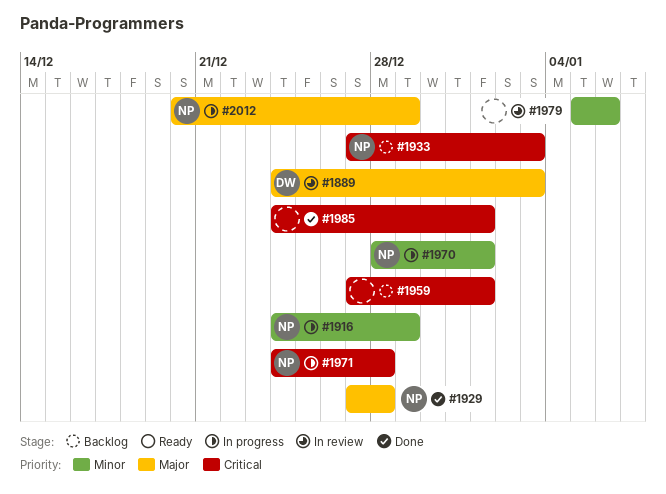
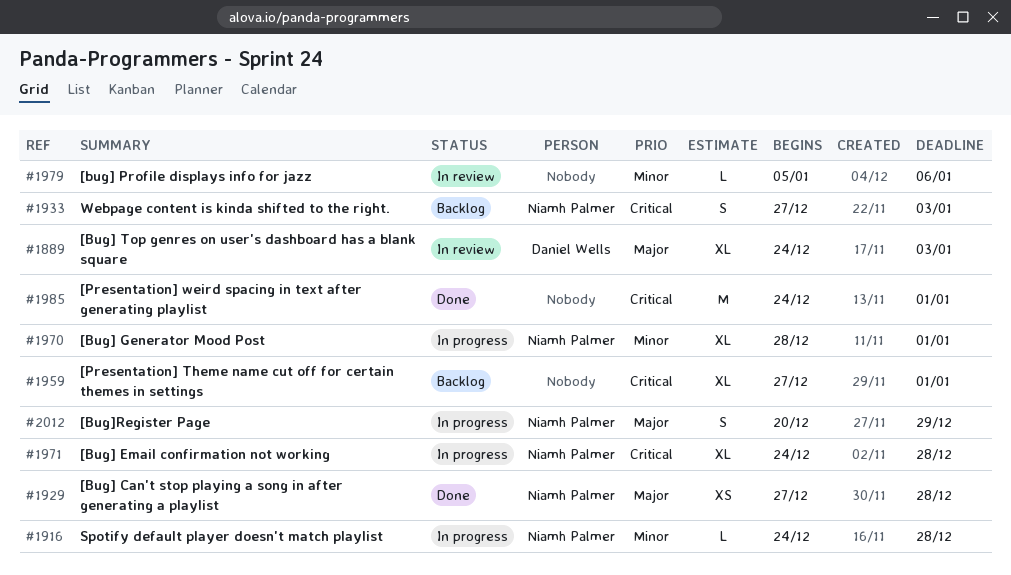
#1916, due: Dec 29 -> Dec 28

